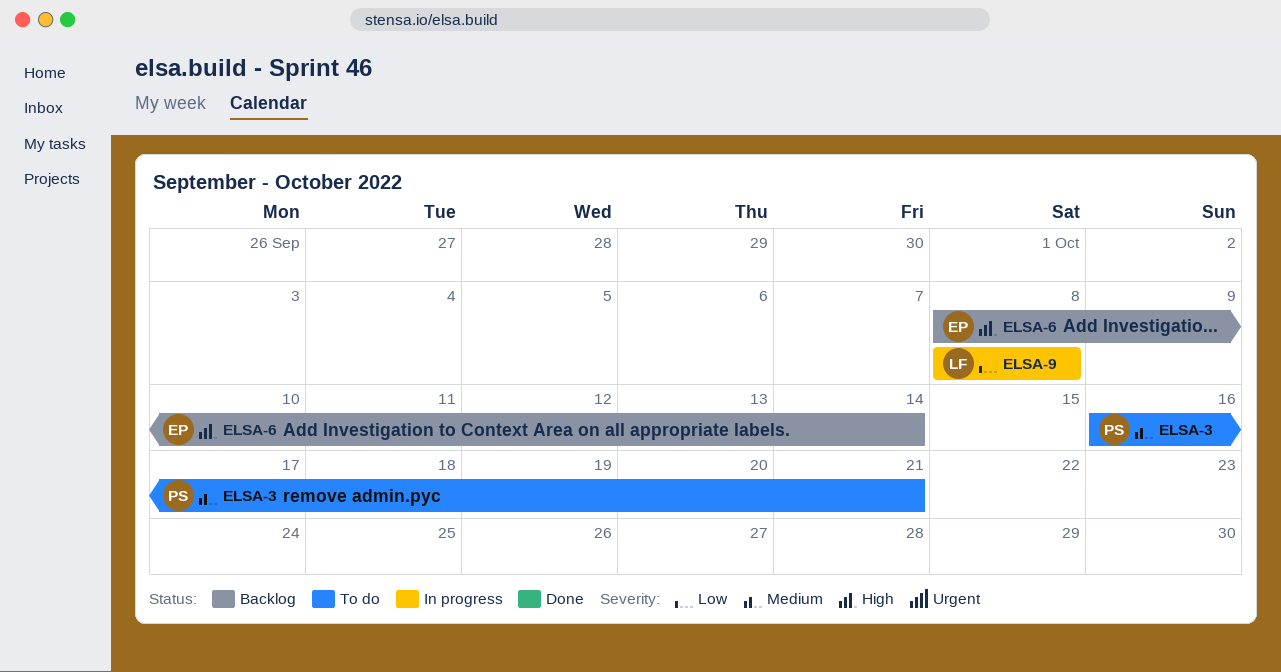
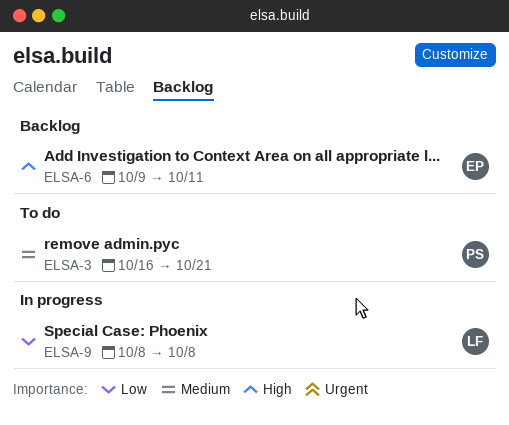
ELSA-6, start: Oct 8 -> Oct 9
ELSA-6, due: Oct 14 -> Oct 11

